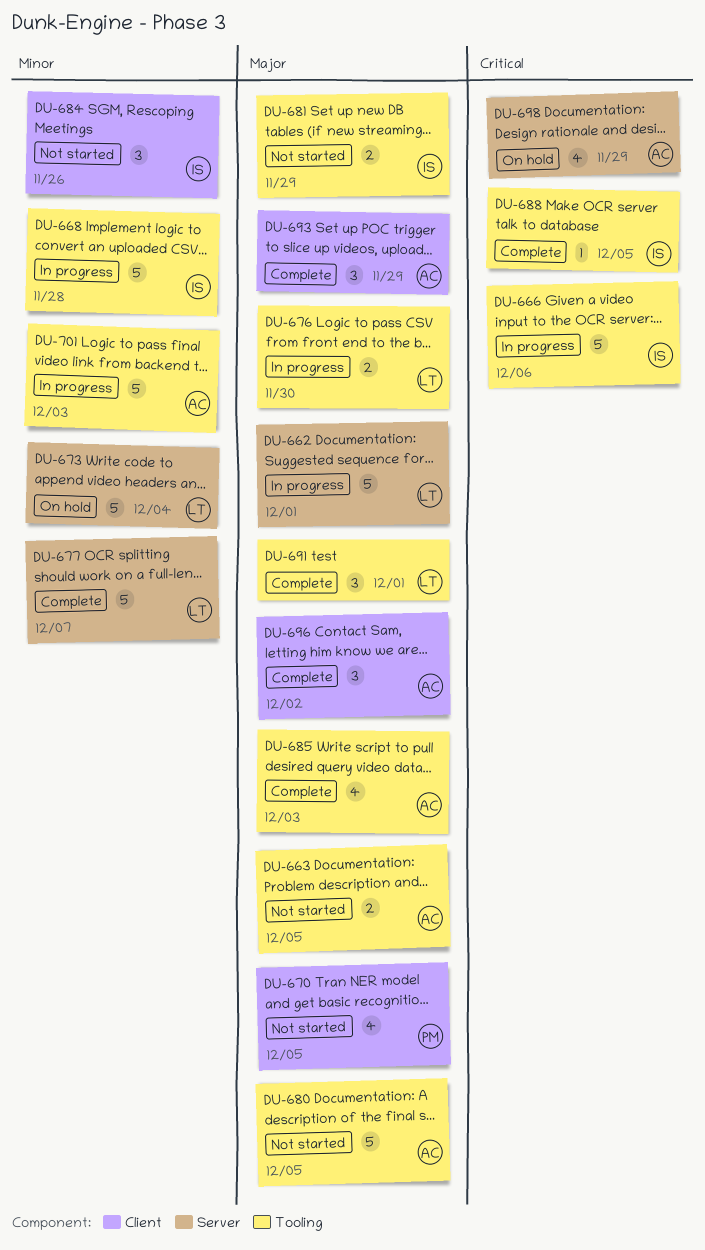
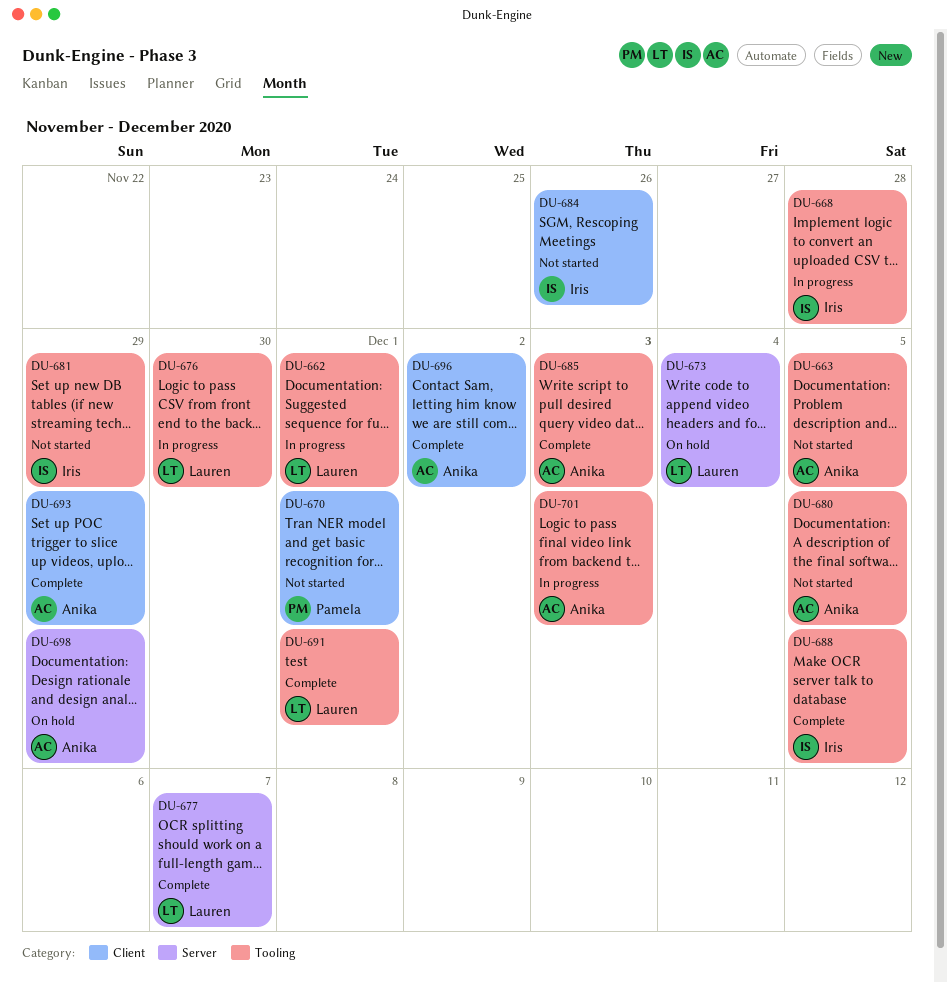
DU-662, label: Server -> Tooling
DU-666: present -> none
DU-670, due: Dec 5 -> Dec 1

